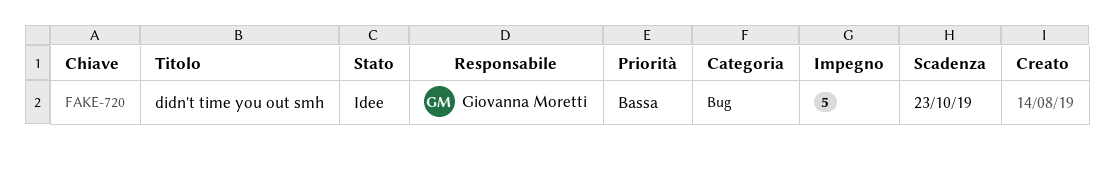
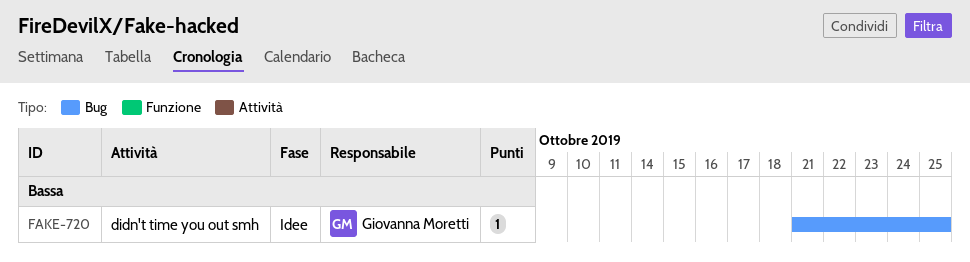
FAKE-720, estimate: 5 -> 1
FAKE-720, due: Oct 23 -> Oct 25

